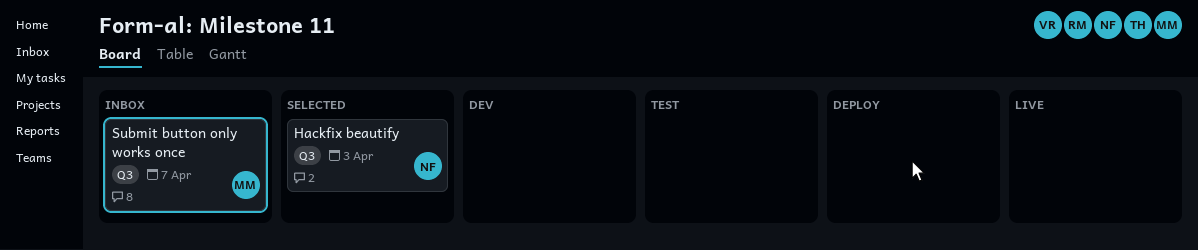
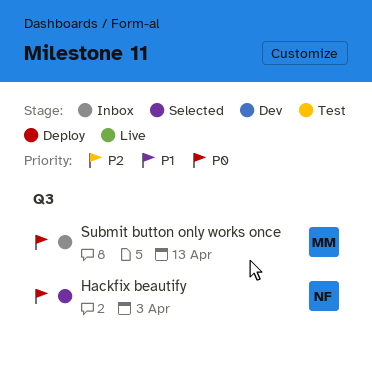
Submit button only works once, due: Apr 7 -> Apr 13

